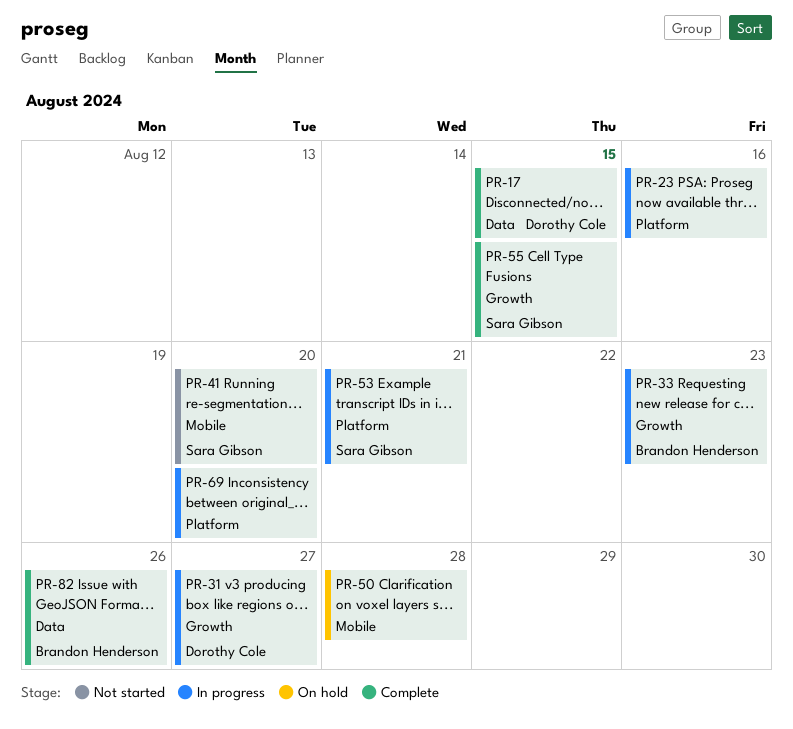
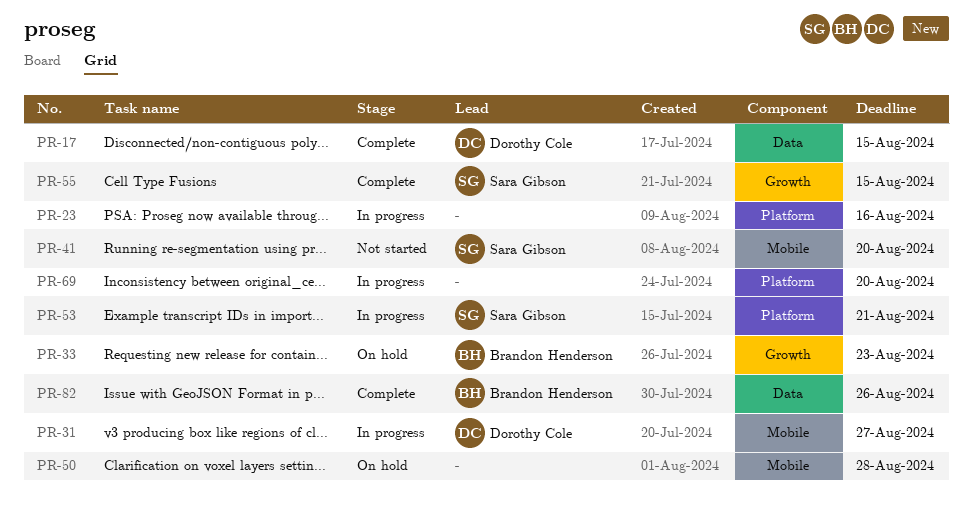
PR-31, label: Growth -> Mobile
PR-33, status: In progress -> On hold

